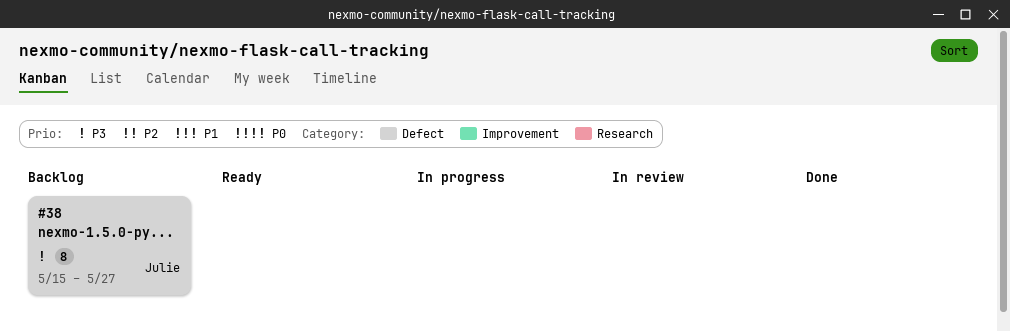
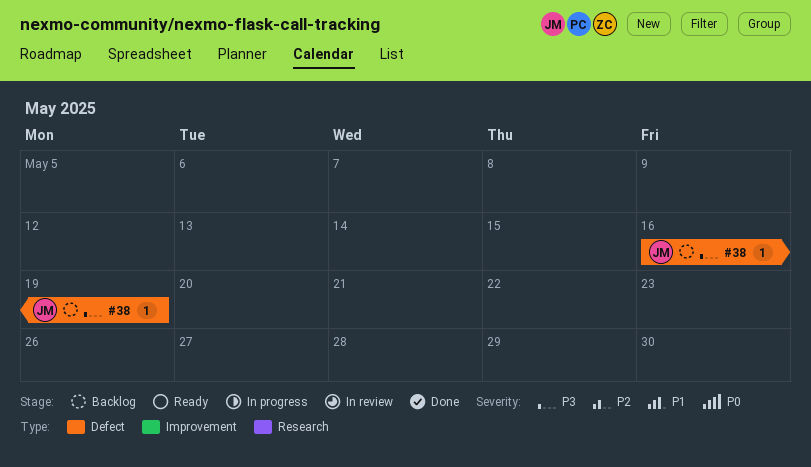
#38, estimate: 8 -> 1
#38, start: May 15 -> May 16
#38, due: May 27 -> May 19

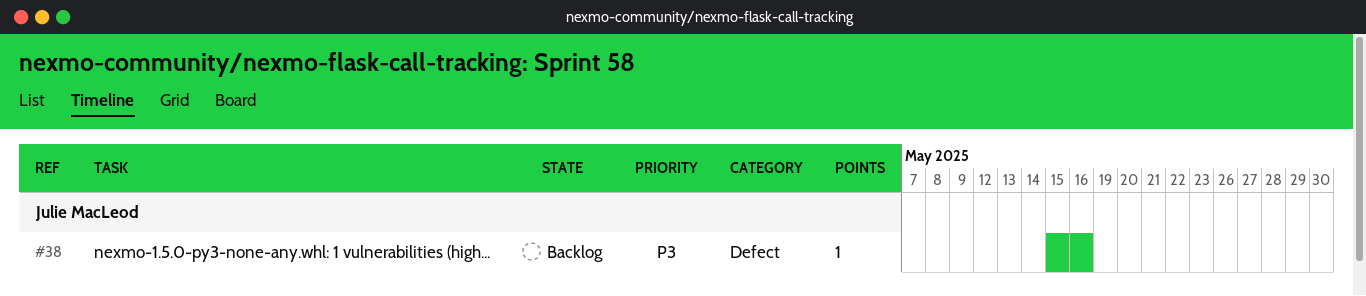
#38, start: May 16 -> May 15
#38, due: May 19 -> May 16

